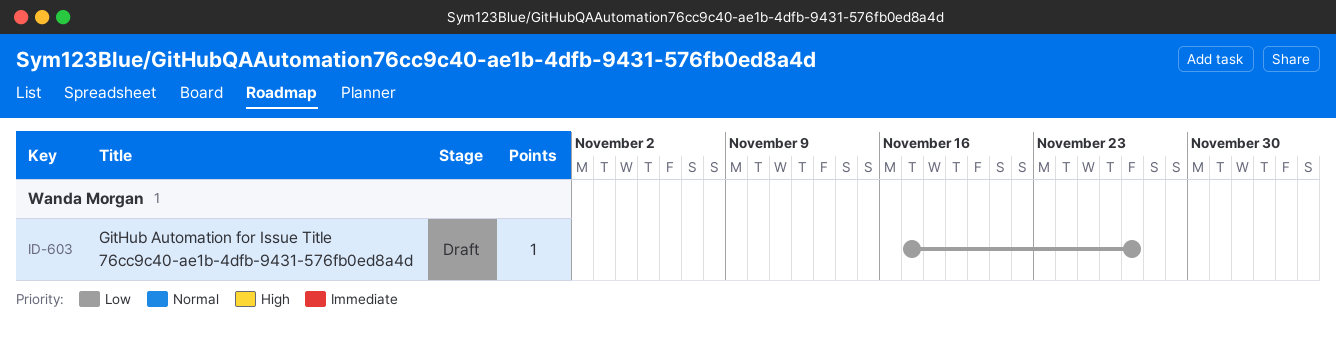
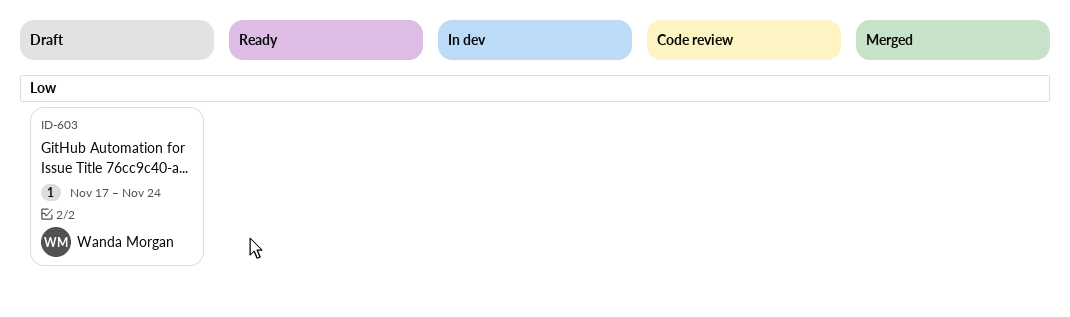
ID-603, due: Nov 27 -> Nov 24

